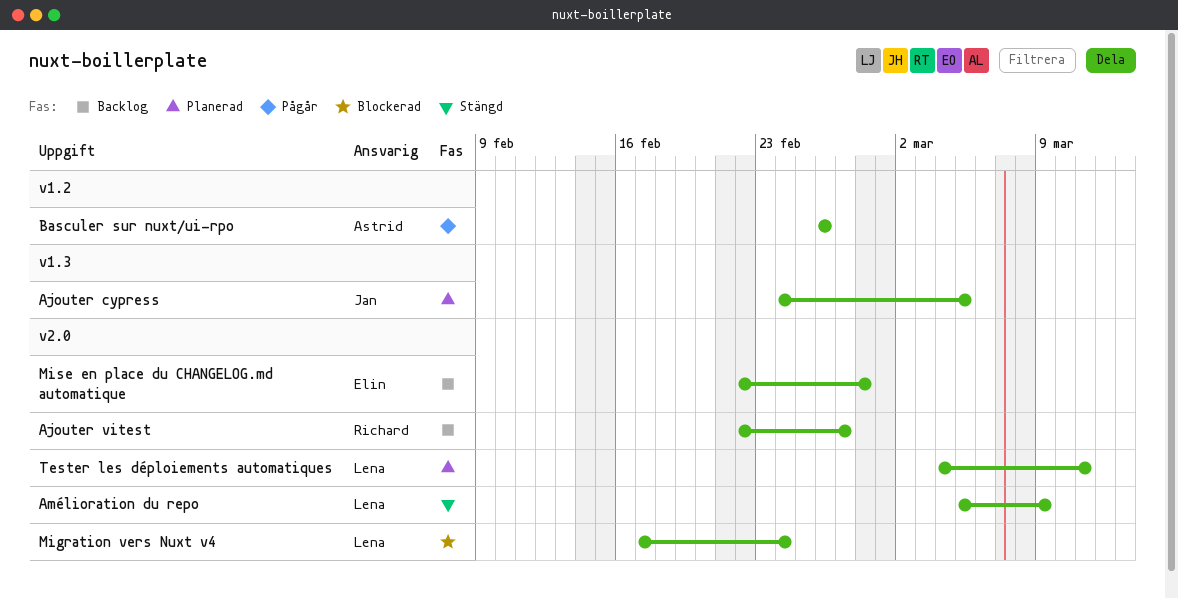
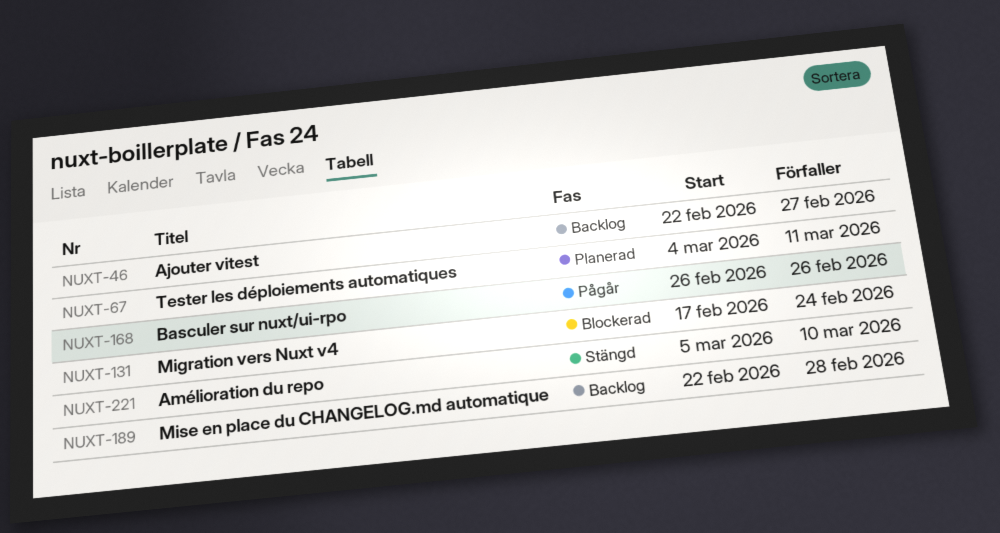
Ajouter cypress: present -> none
Amélioration du repo, due: Mar 9 -> Mar 10

